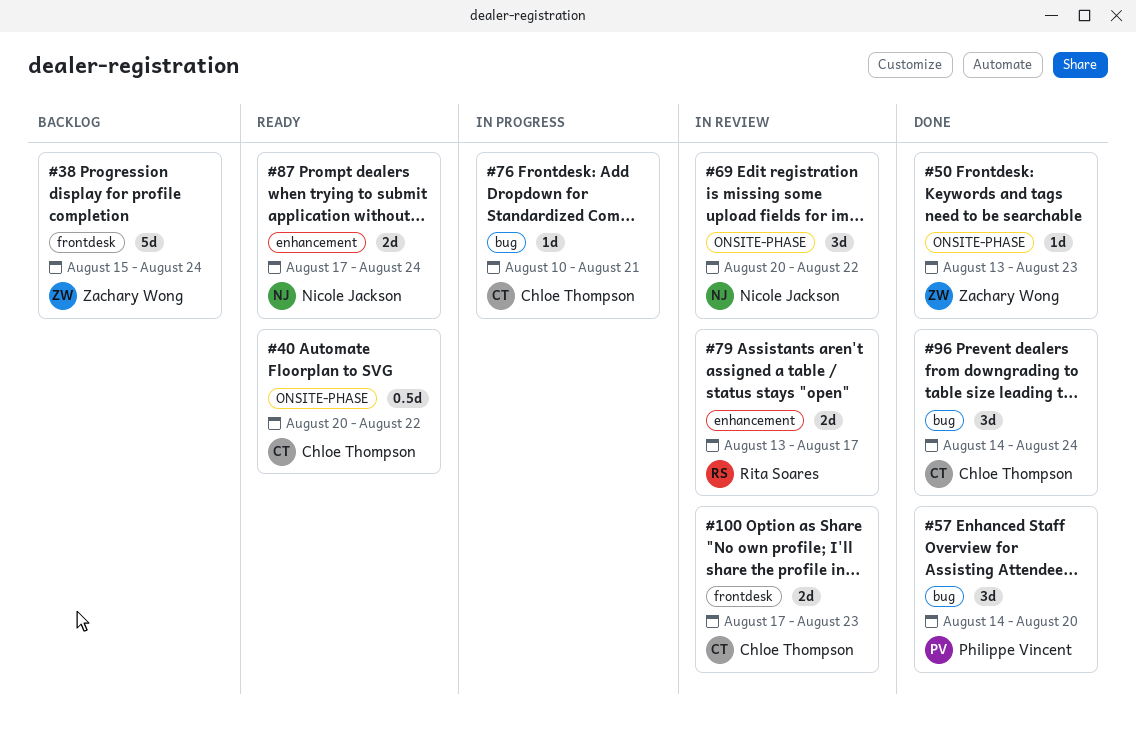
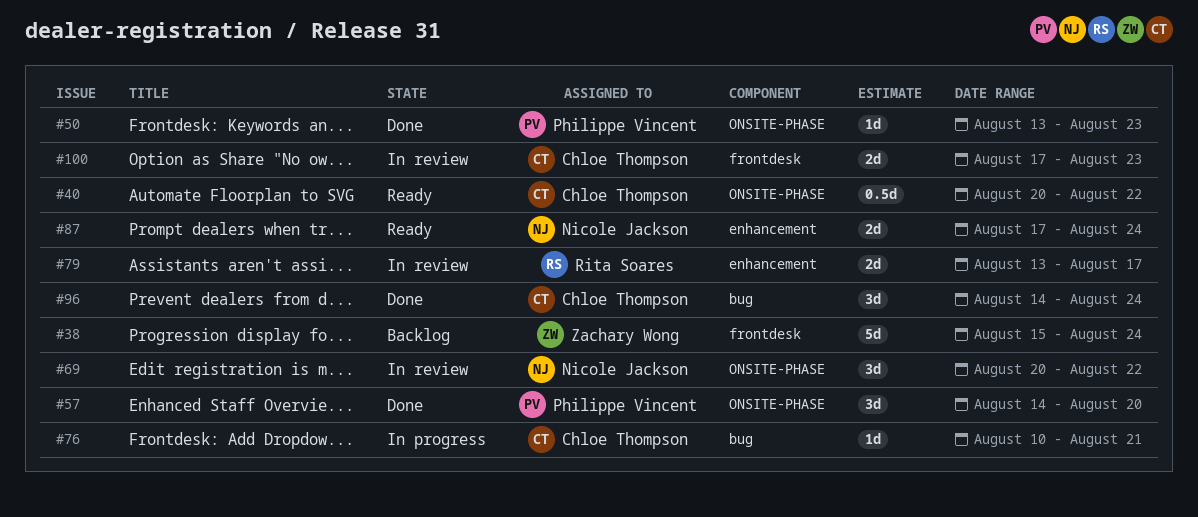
#50, owner: Zachary Wong -> Philippe Vincent
#57, label: bug -> ONSITE-PHASE

